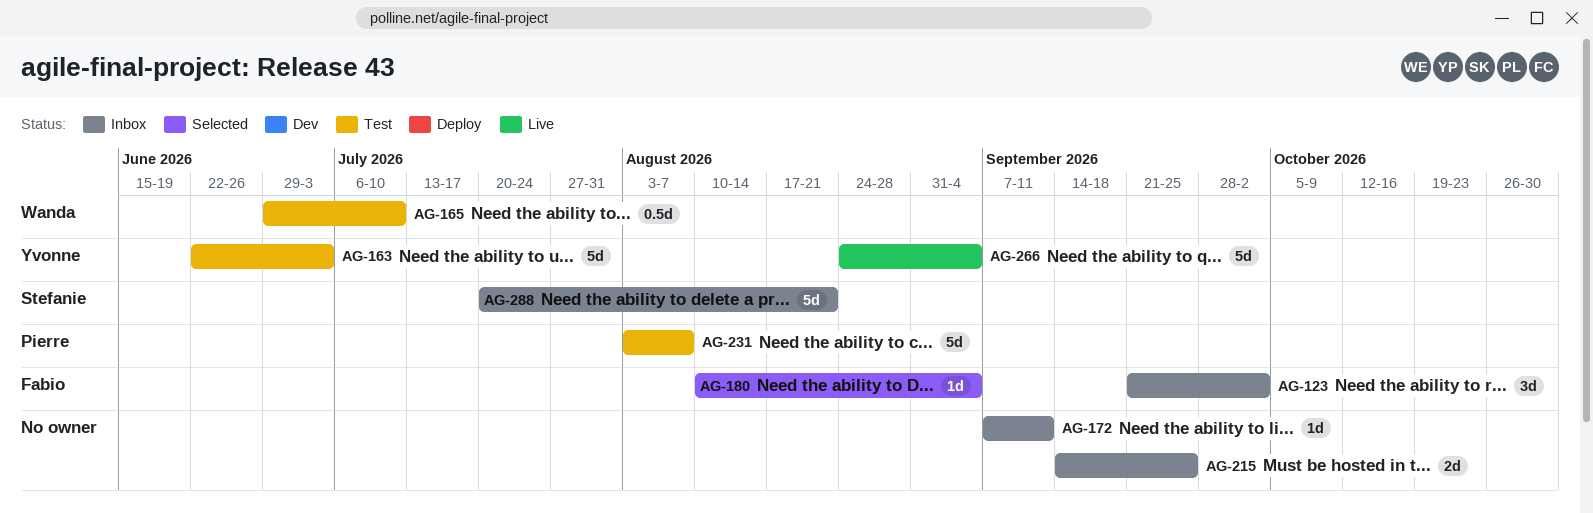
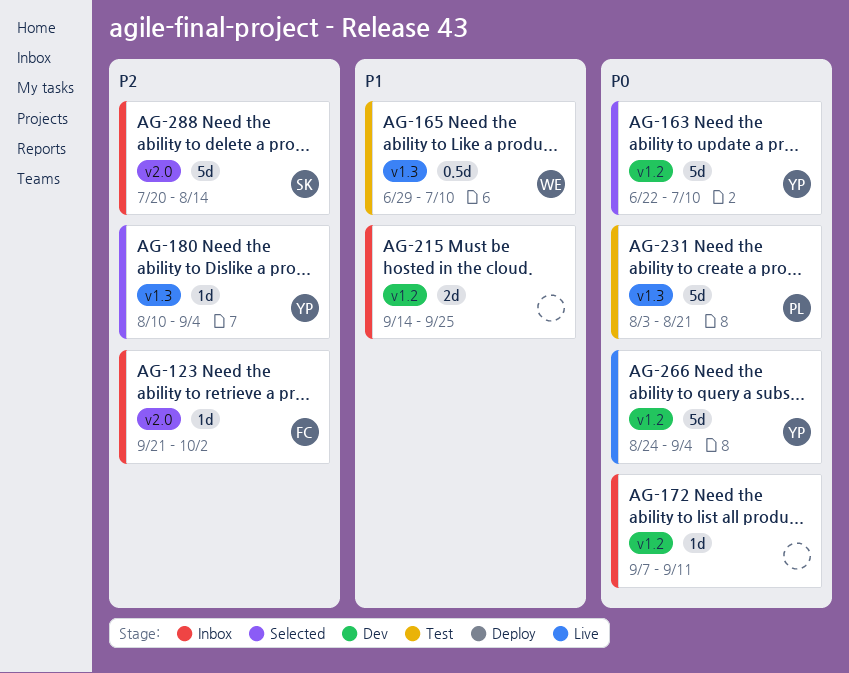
AG-123, estimate: 3d -> 1d
AG-163, status: Test -> Selected
AG-163, due: Jul 3 -> Jul 10
AG-180, owner: Fabio -> Yvonne
AG-231, due: Aug 7 -> Aug 21
AG-288, due: Aug 21 -> Aug 14

